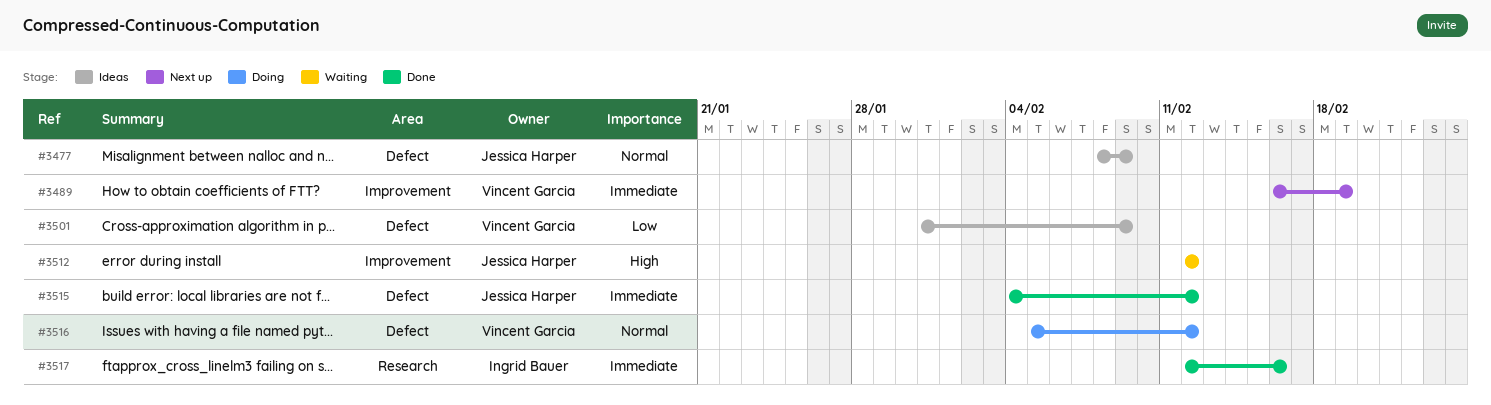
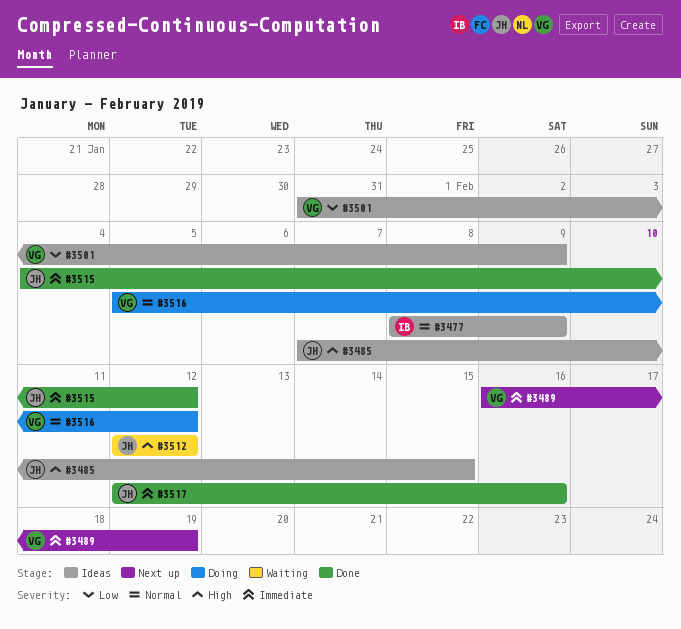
#3477, owner: Jessica Harper -> Ingrid Bauer
#3485: none -> present
#3517, owner: Ingrid Bauer -> Jessica Harper

